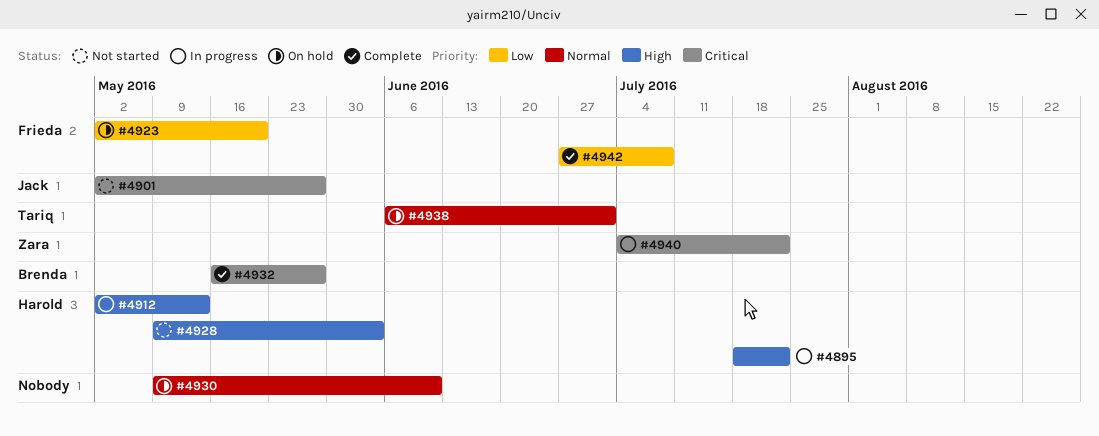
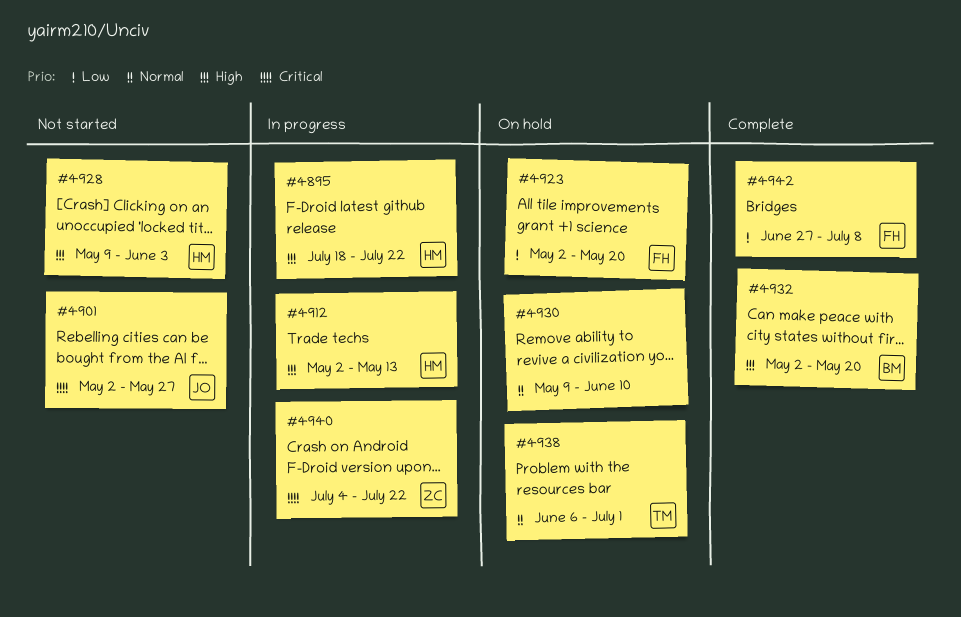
#4932, priority: Critical -> High
#4932, start: May 16 -> May 2
#4932, due: May 27 -> May 20

